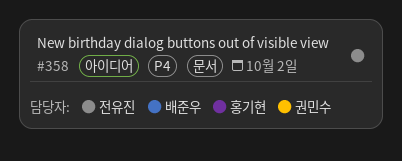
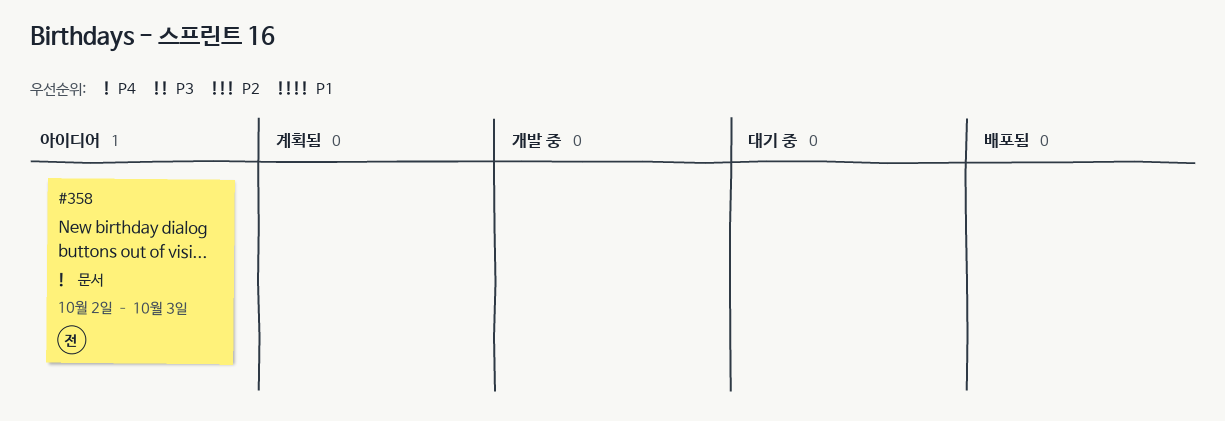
#358, due: Oct 2 -> Oct 3

